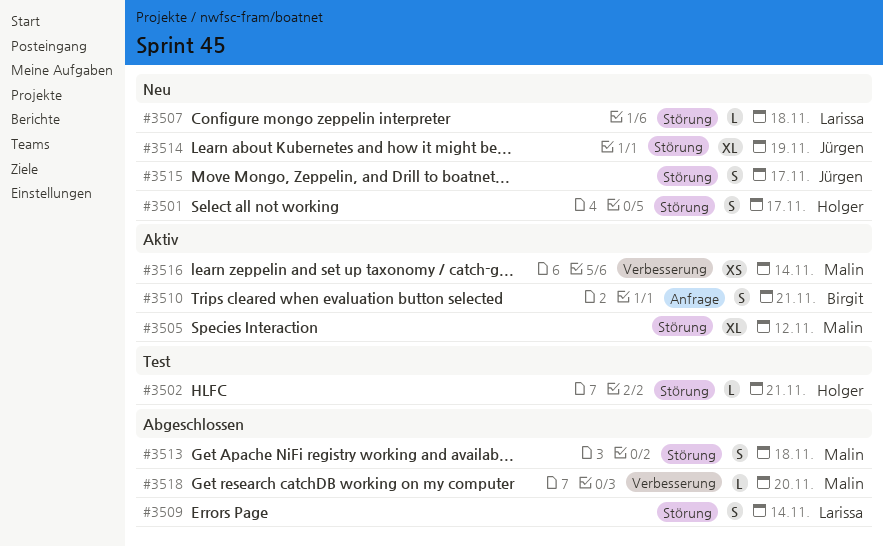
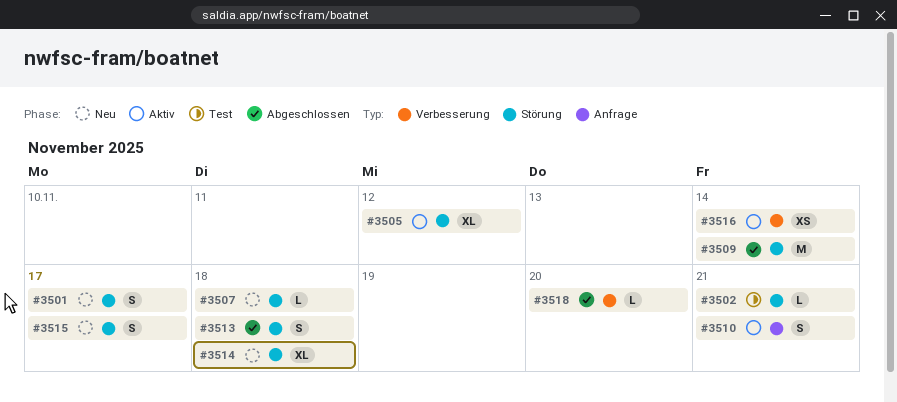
#3509, estimate: S -> M
#3514, due: Nov 19 -> Nov 18

